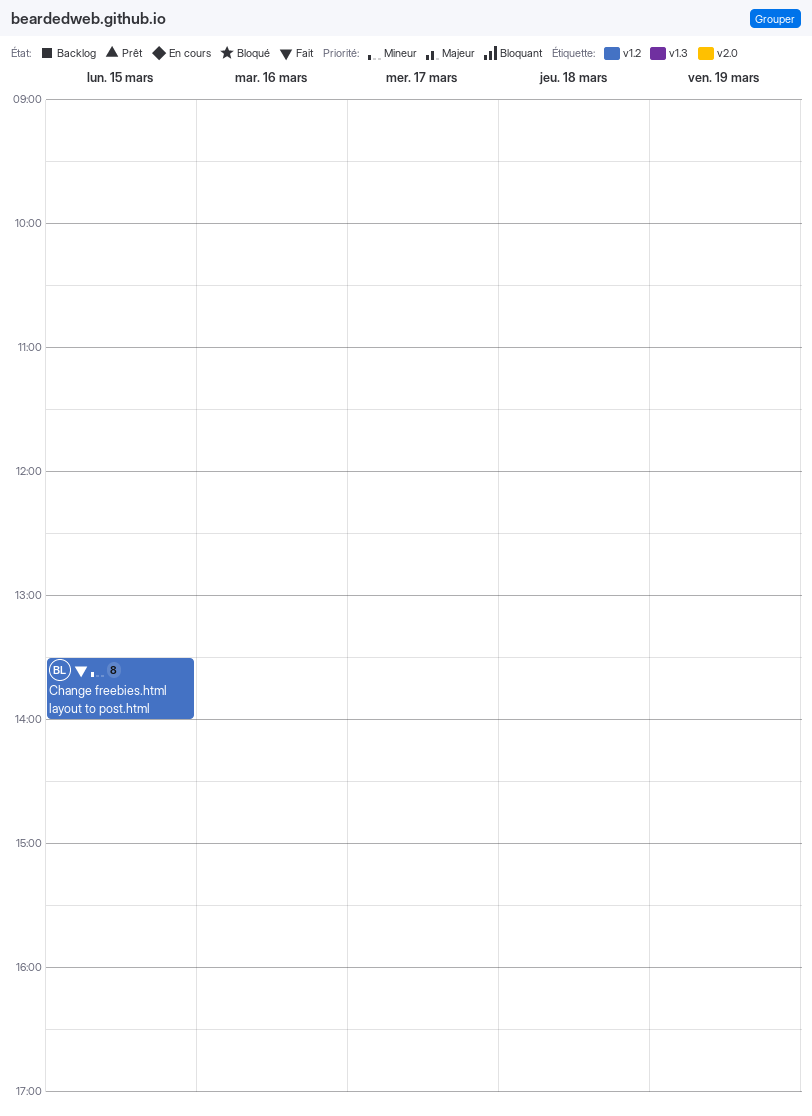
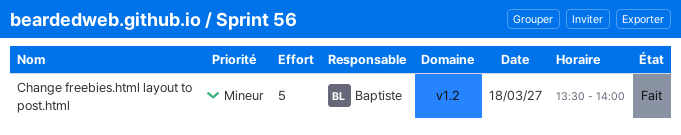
Change freebies.html layout to post.html, estimate: 8 -> 5
Change freebies.html layout to post.html, day: Mar 15 -> Mar 18

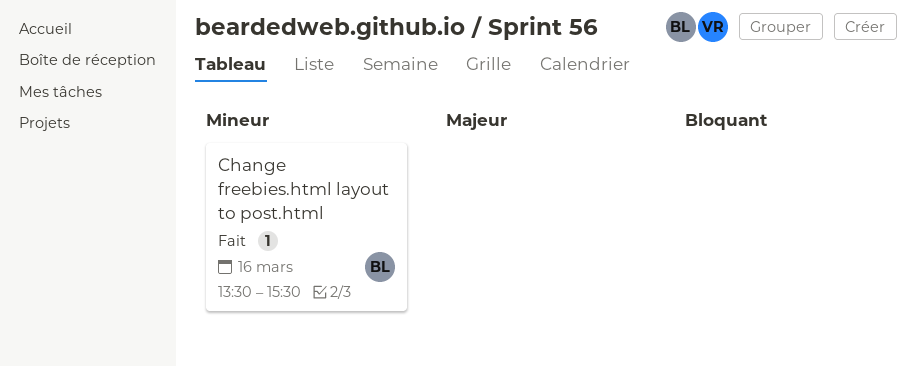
Change freebies.html layout to post.html, estimate: 5 -> 1
Change freebies.html layout to post.html, day: Mar 18 -> Mar 16
Change freebies.html layout to post.html, ends: 14:00 -> 15:30

